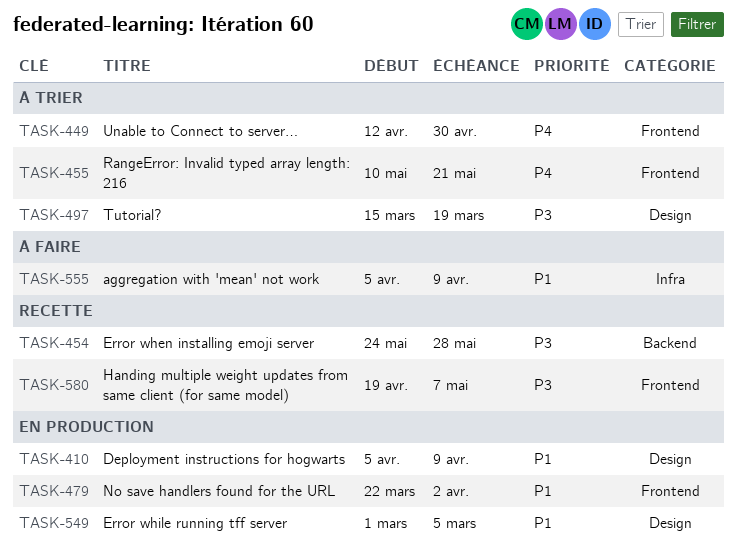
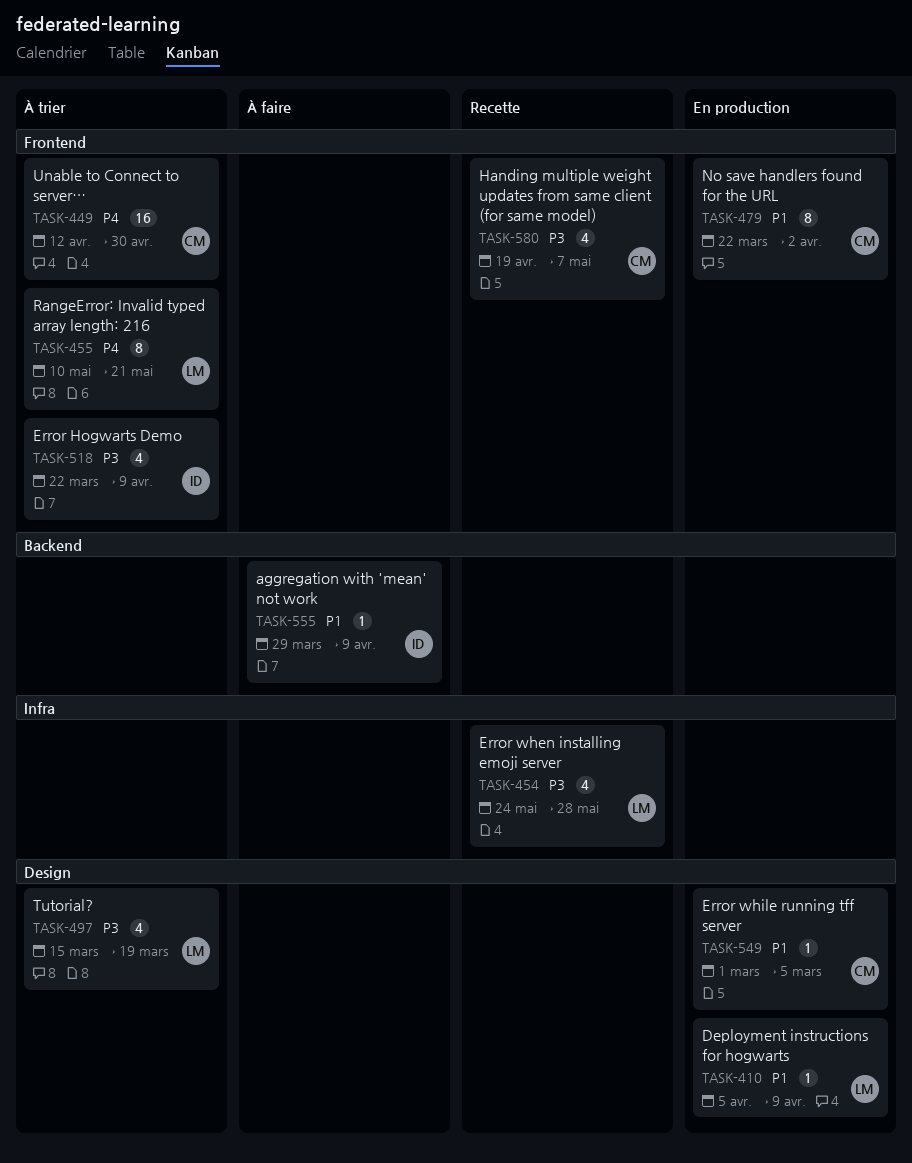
TASK-454, label: Backend -> Infra
TASK-518: none -> present
TASK-555, label: Infra -> Backend
TASK-555, start: Apr 5 -> Mar 29

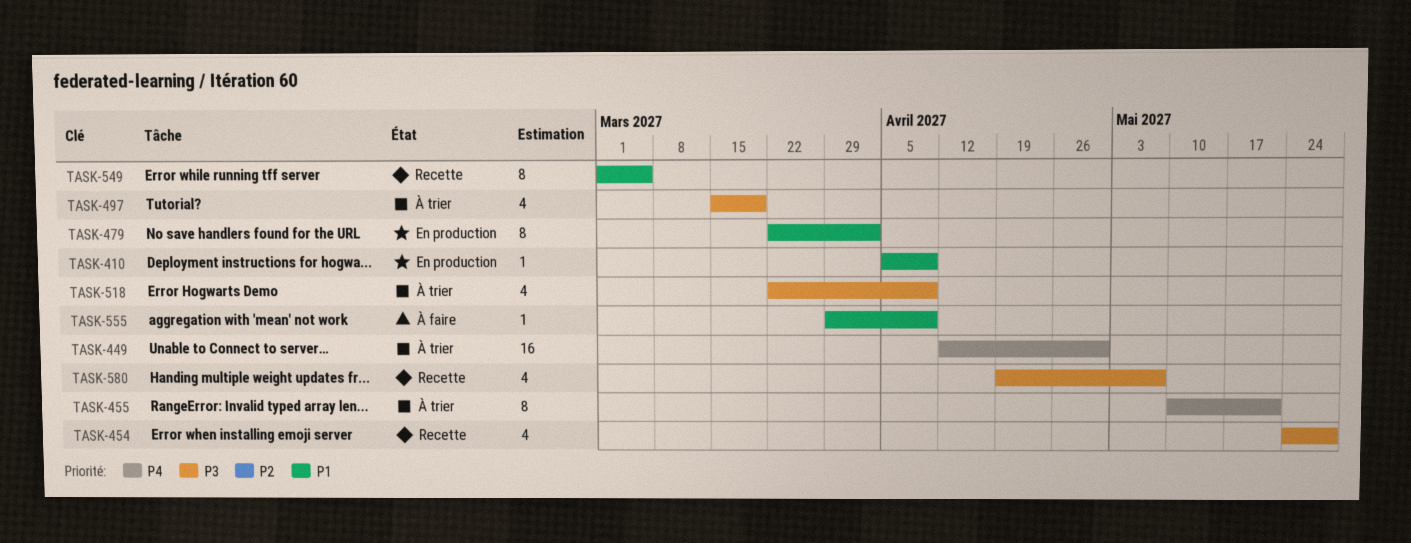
TASK-549, status: En production -> Recette
TASK-549, estimate: 1 -> 8

